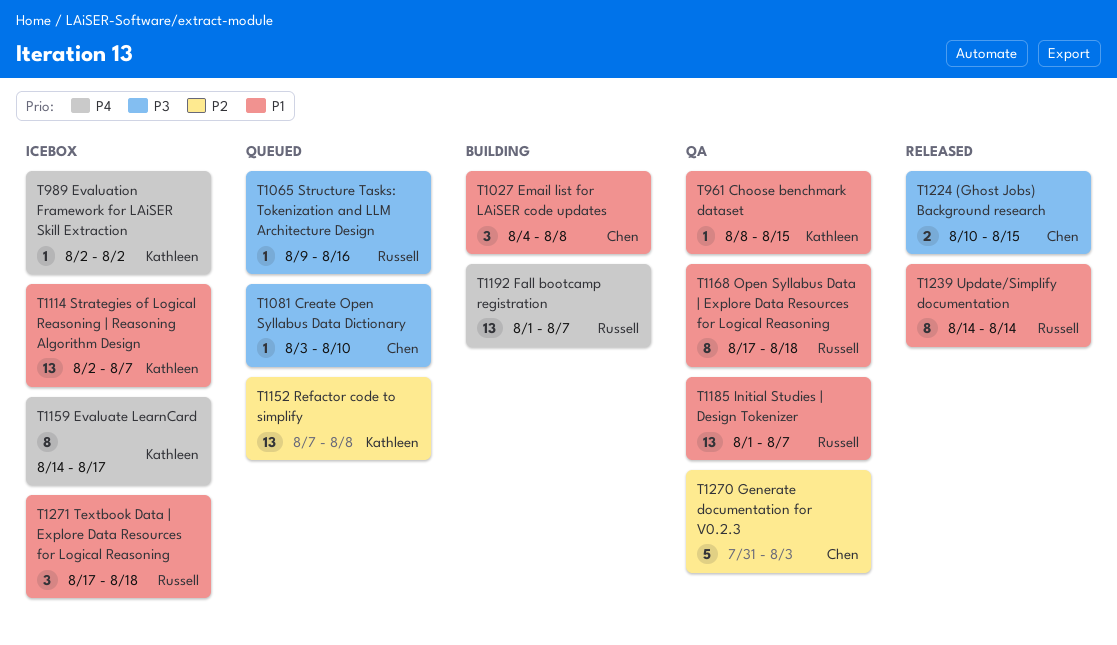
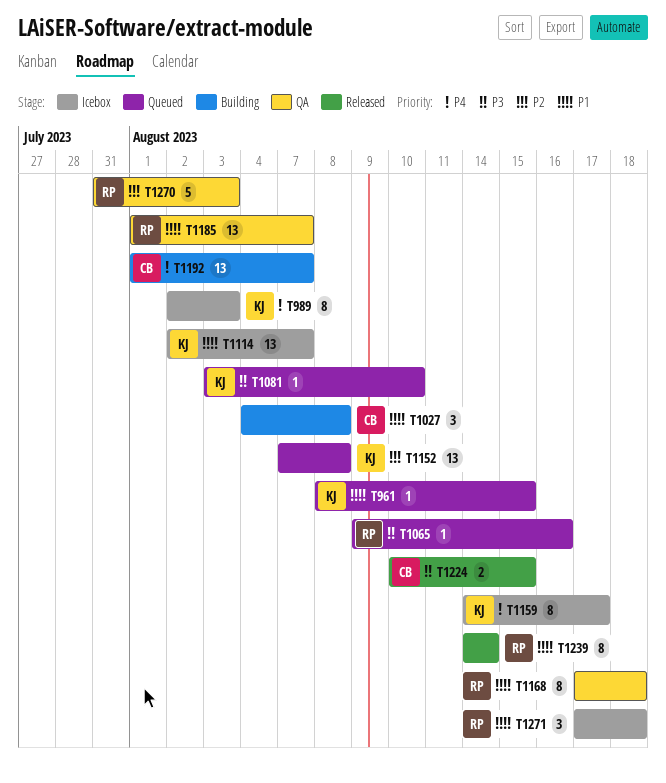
T961, status: QA -> Queued
T989, estimate: 1 -> 8
T989, due: Aug 2 -> Aug 3
T1081, owner: Chen -> Kathleen
T1192, owner: Russell -> Chen
T1270, owner: Chen -> Russell

